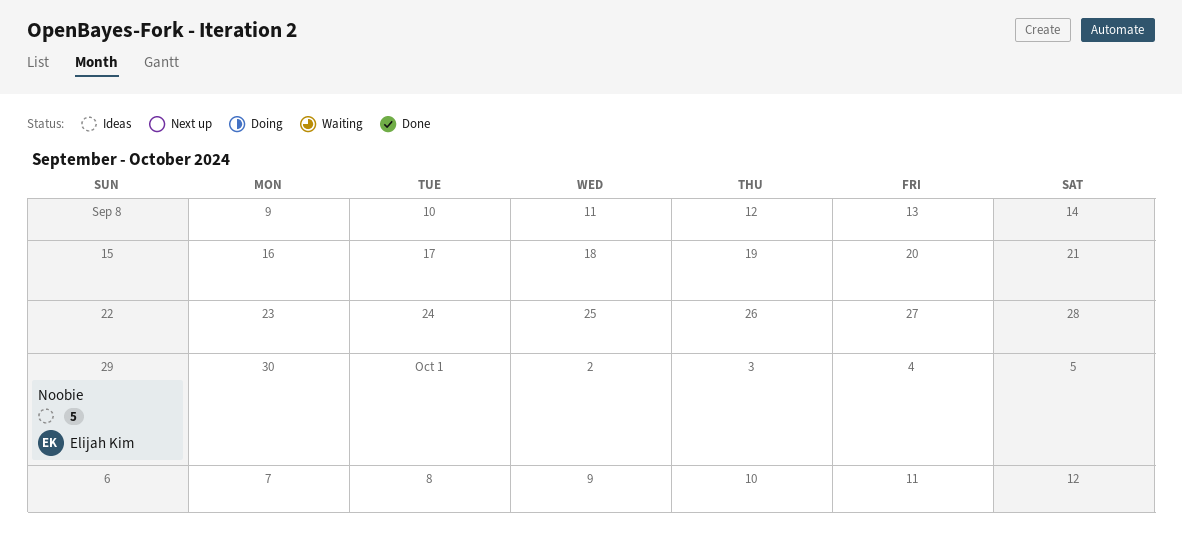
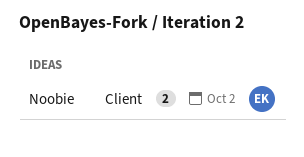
Noobie, estimate: 5 -> 2
Noobie, due: Sep 29 -> Oct 2

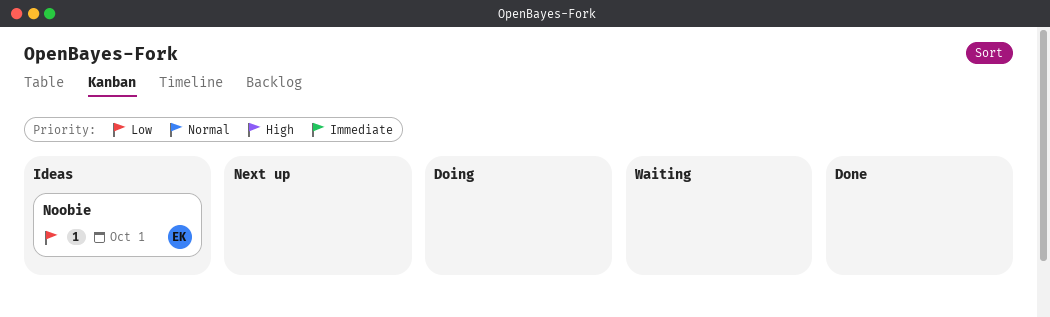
Noobie, estimate: 2 -> 1
Noobie, due: Oct 2 -> Oct 1

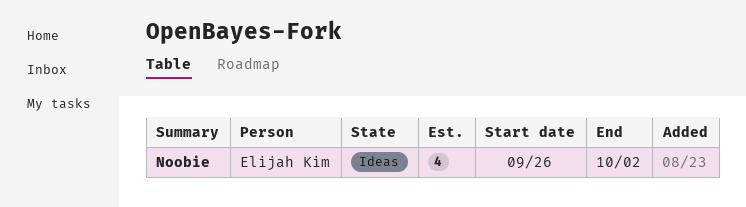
Noobie, estimate: 1 -> 4
Noobie, due: Oct 1 -> Oct 2

